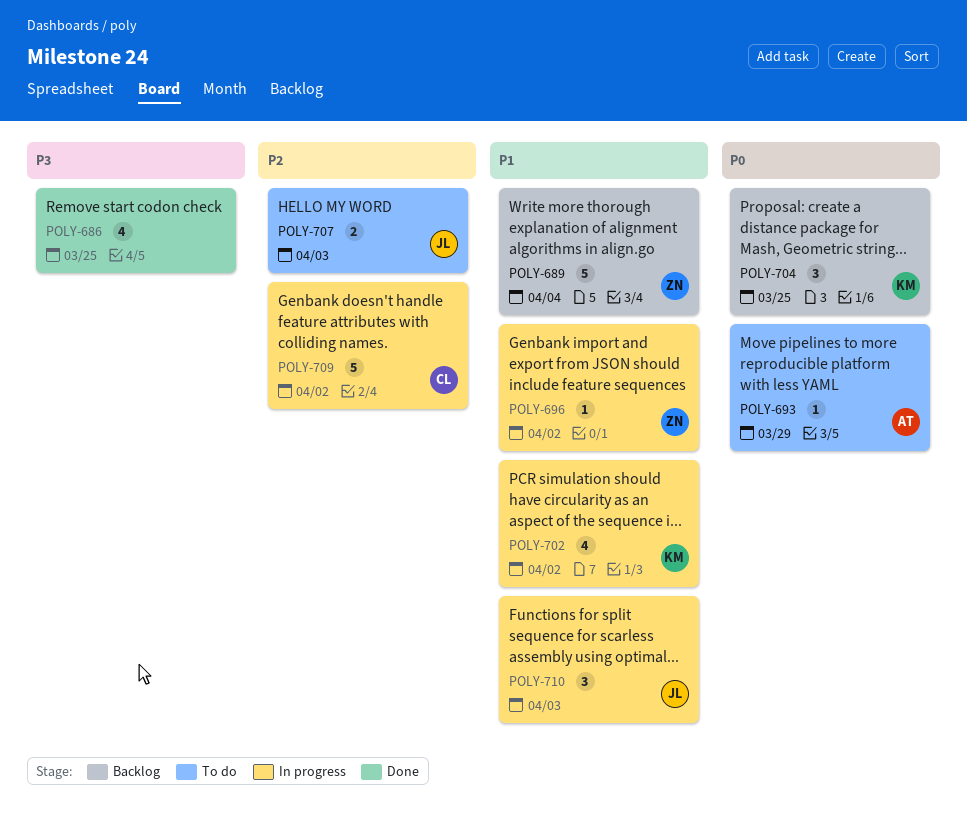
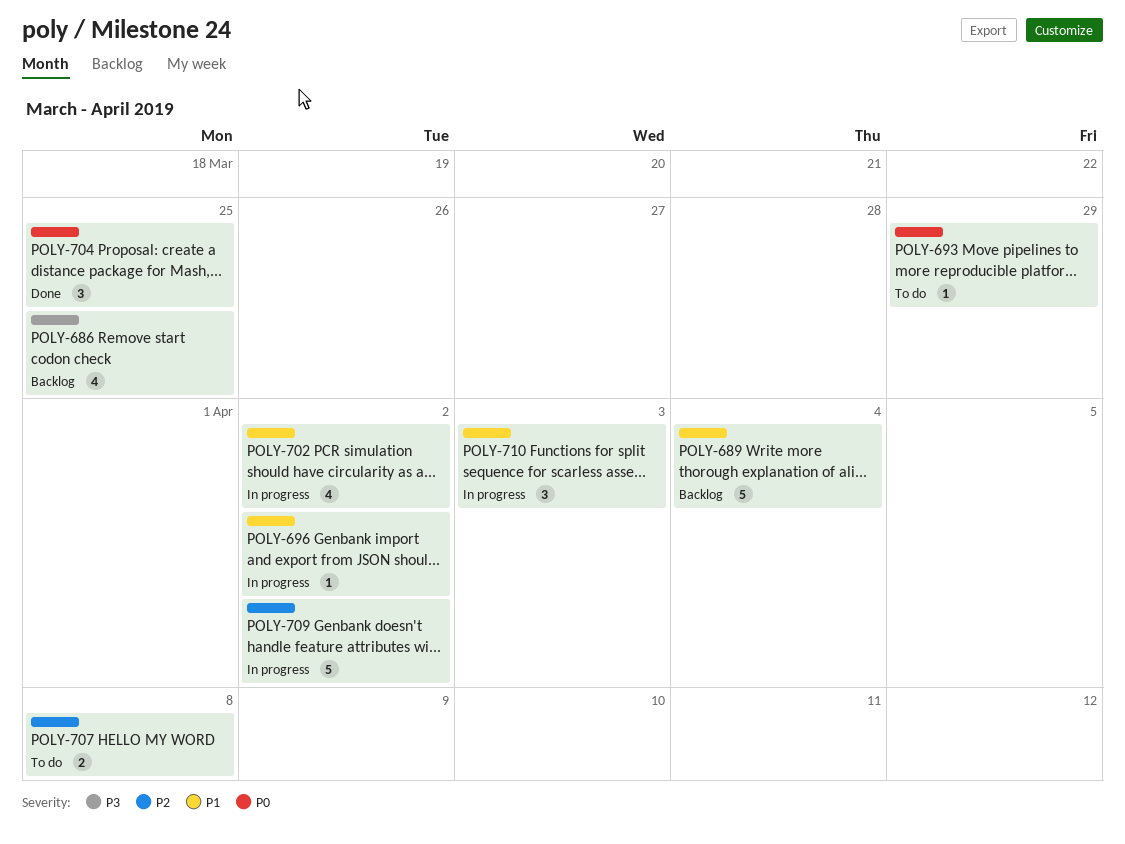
POLY-686, status: Done -> Backlog
POLY-704, status: Backlog -> Done
POLY-707, due: Apr 3 -> Apr 8

